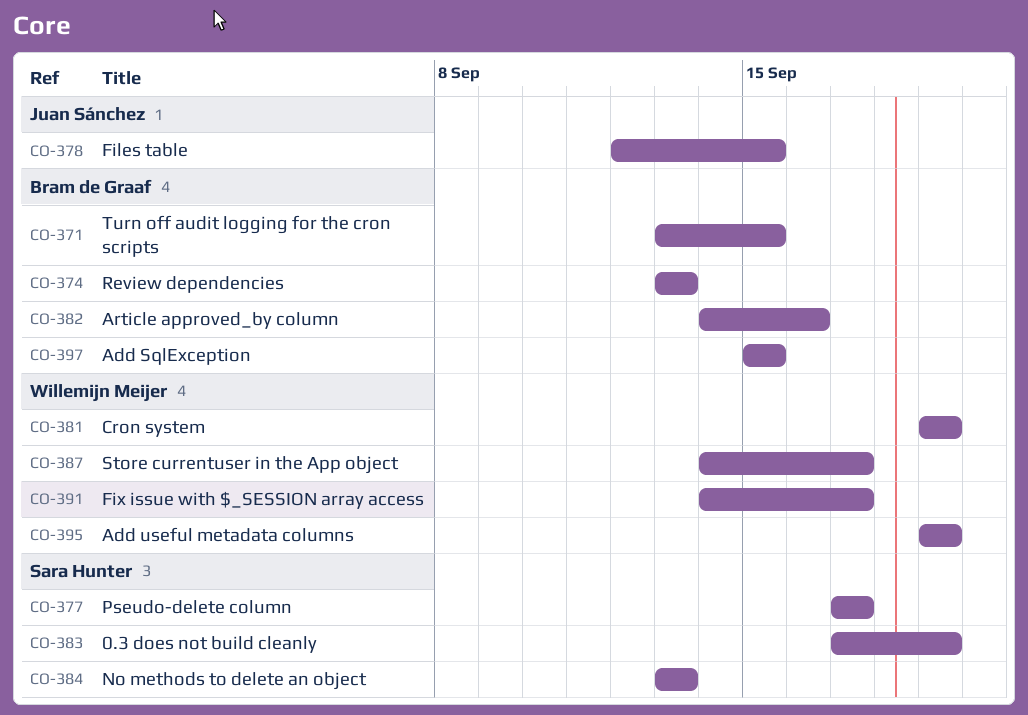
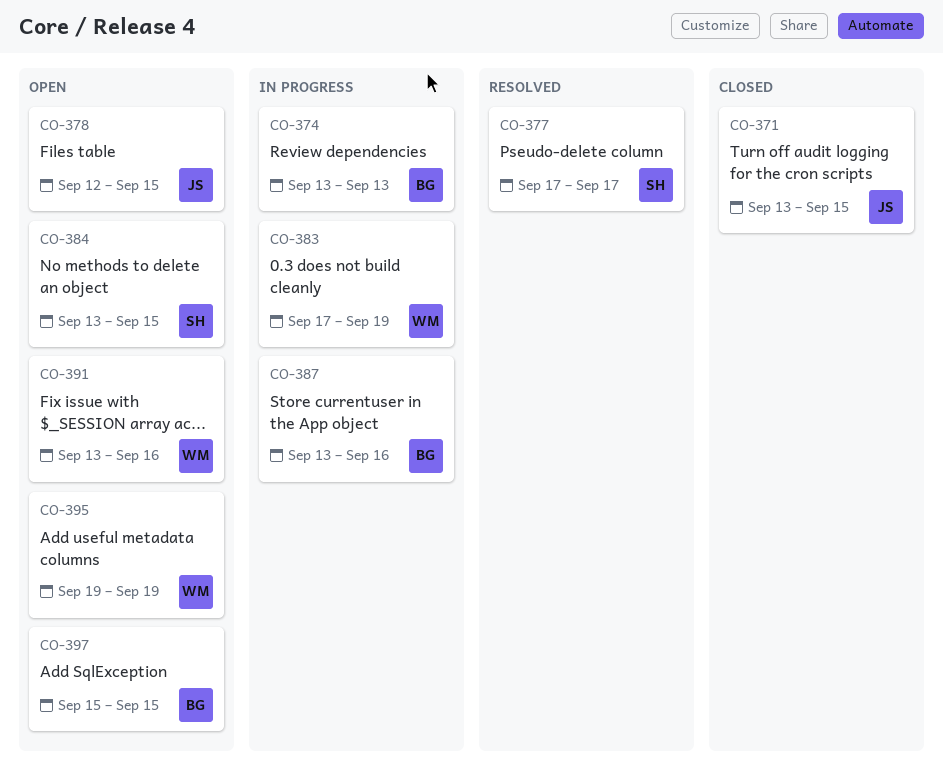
CO-371, owner: Bram de Graaf -> Juan Sánchez
CO-381: present -> none
CO-382: present -> none
CO-383, owner: Sara Hunter -> Willemijn Meijer
CO-384, due: Sep 13 -> Sep 15
CO-387, owner: Willemijn Meijer -> Bram de Graaf
CO-387, start: Sep 14 -> Sep 13
CO-387, due: Sep 17 -> Sep 16
CO-391, start: Sep 14 -> Sep 13
CO-391, due: Sep 17 -> Sep 16

